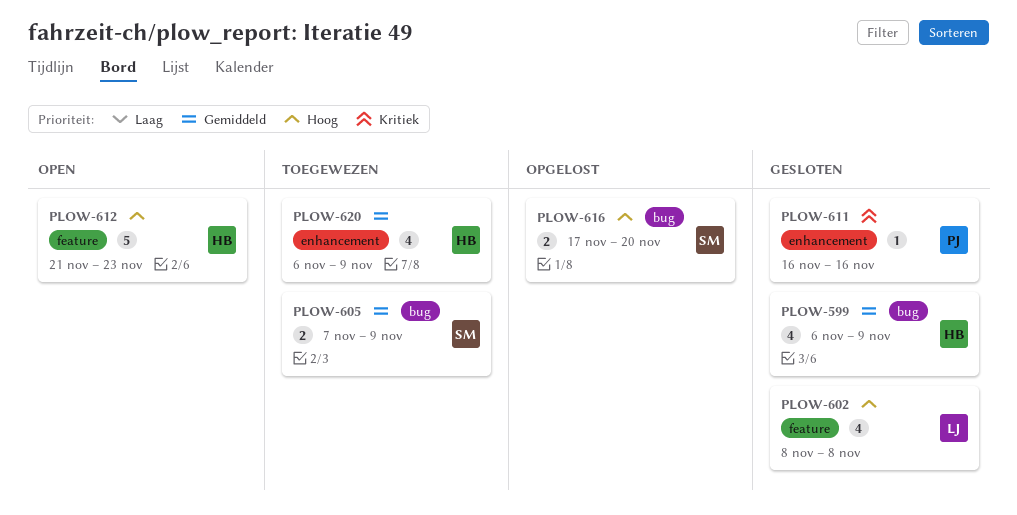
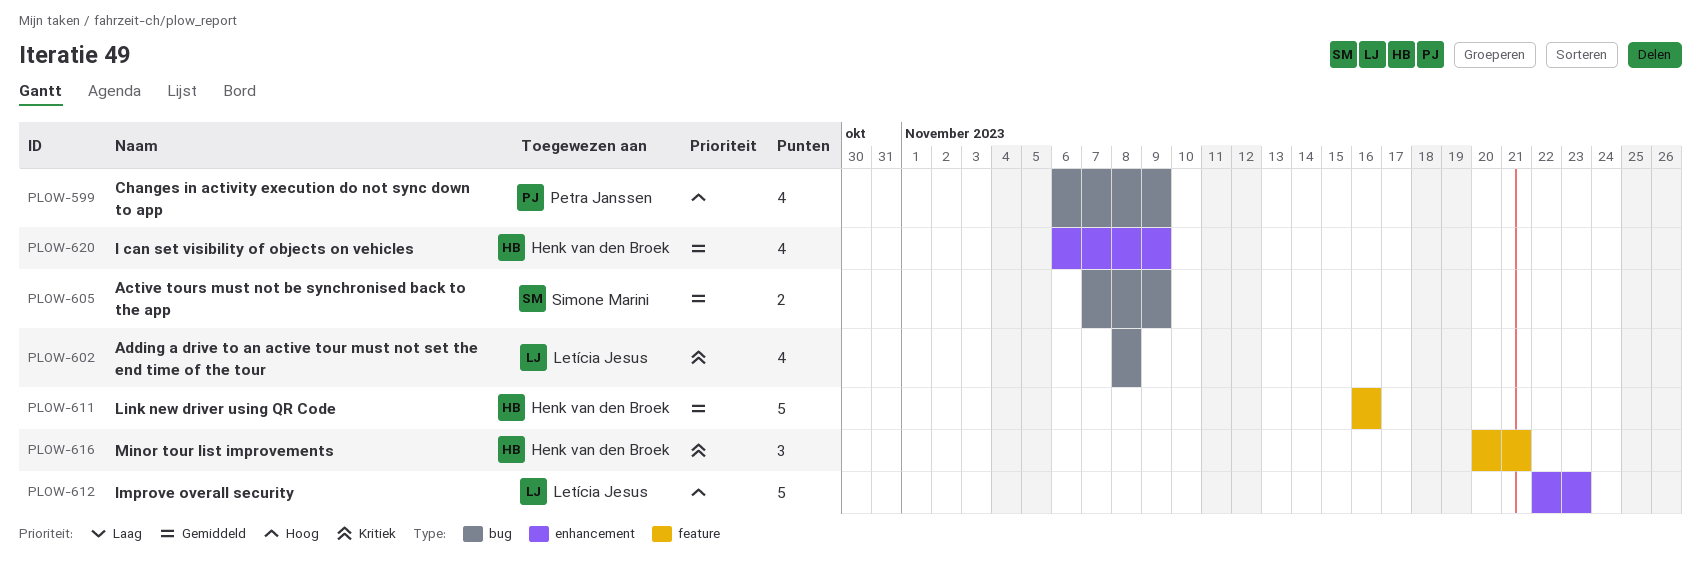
PLOW-599, owner: Henk van den Broek -> Petra Janssen
PLOW-599, priority: Gemiddeld -> Hoog
PLOW-602, priority: Hoog -> Kritiek
PLOW-602, label: feature -> bug
PLOW-611, owner: Petra Janssen -> Henk van den Broek
PLOW-611, priority: Kritiek -> Gemiddeld
PLOW-611, label: enhancement -> feature
PLOW-611, estimate: 1 -> 5
PLOW-612, owner: Henk van den Broek -> Letícia Jesus
PLOW-612, label: feature -> enhancement
PLOW-612, start: Nov 21 -> Nov 22
PLOW-616, owner: Simone Marini -> Henk van den Broek
PLOW-616, priority: Hoog -> Kritiek
PLOW-616, label: bug -> feature
PLOW-616, estimate: 2 -> 3
PLOW-616, start: Nov 17 -> Nov 20
PLOW-616, due: Nov 20 -> Nov 21

